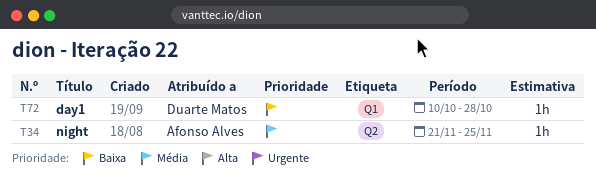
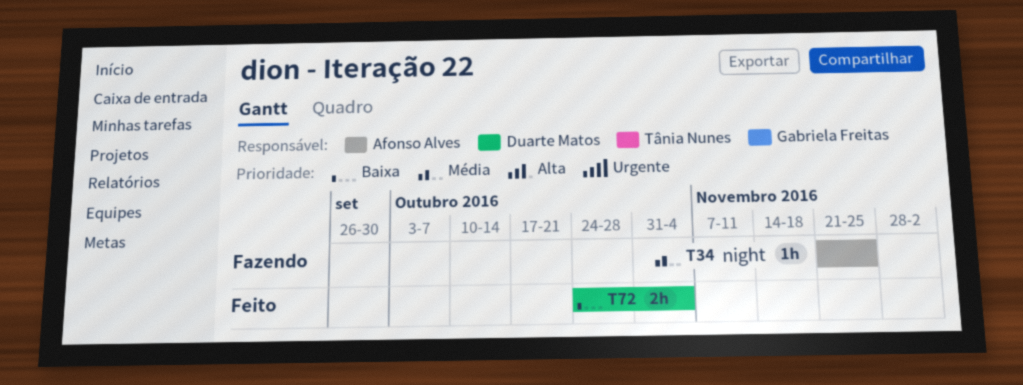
T72, estimate: 1h -> 2h
T72, start: Oct 10 -> Oct 24
T72, due: Oct 28 -> Nov 4

